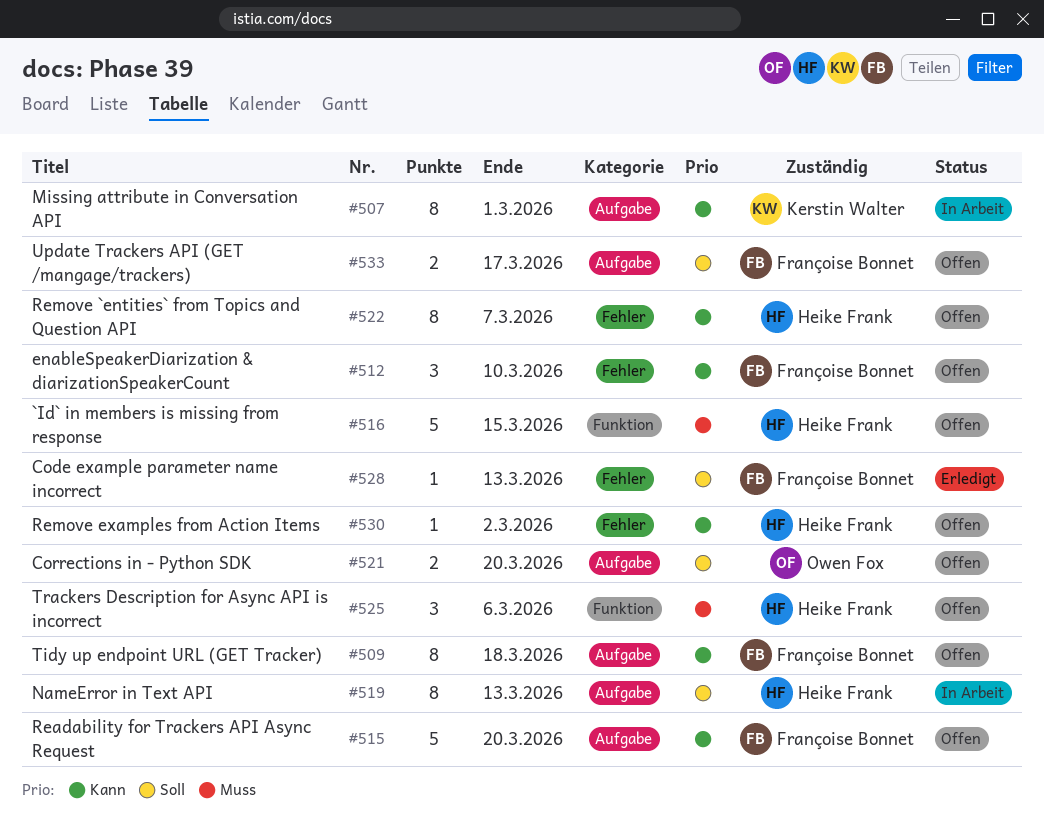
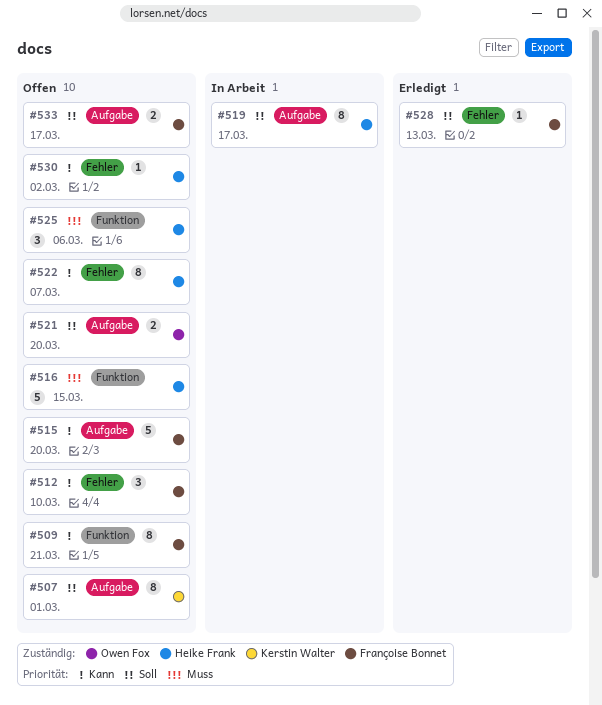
#507, status: In Arbeit -> Offen
#507, priority: Kann -> Soll
#509, label: Aufgabe -> Funktion
#509, due: Mar 18 -> Mar 21
#519, due: Mar 13 -> Mar 17

